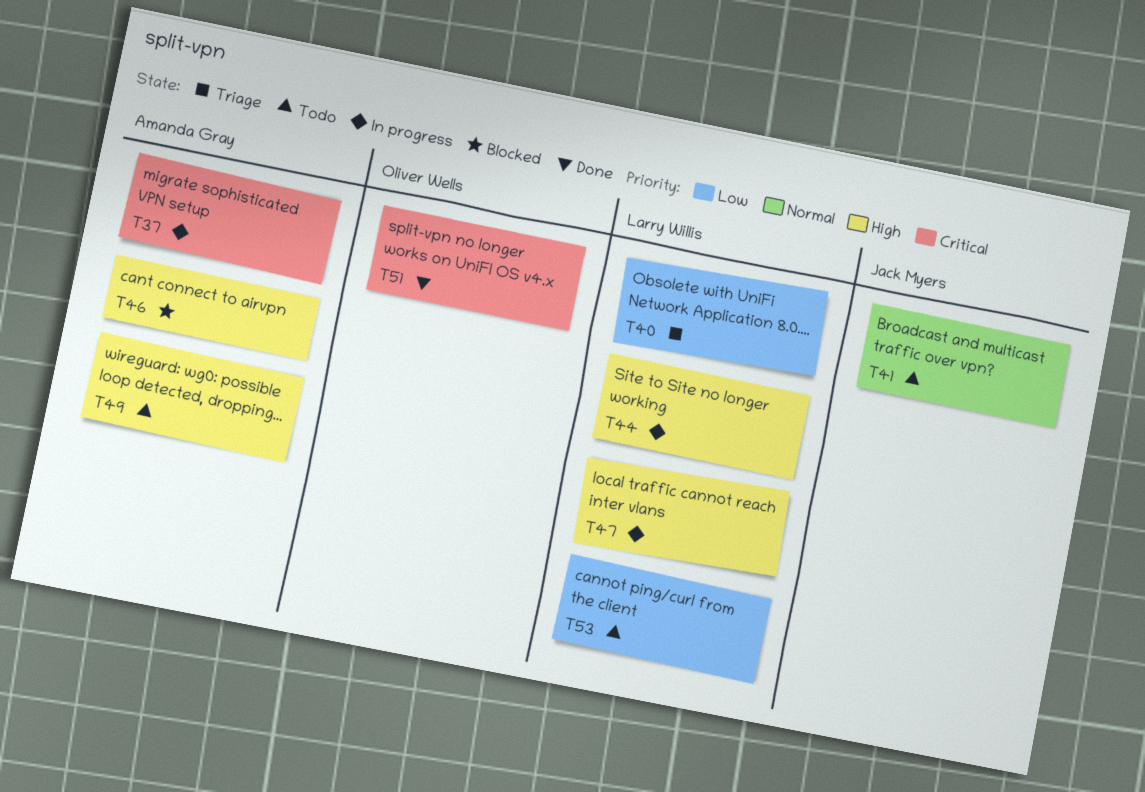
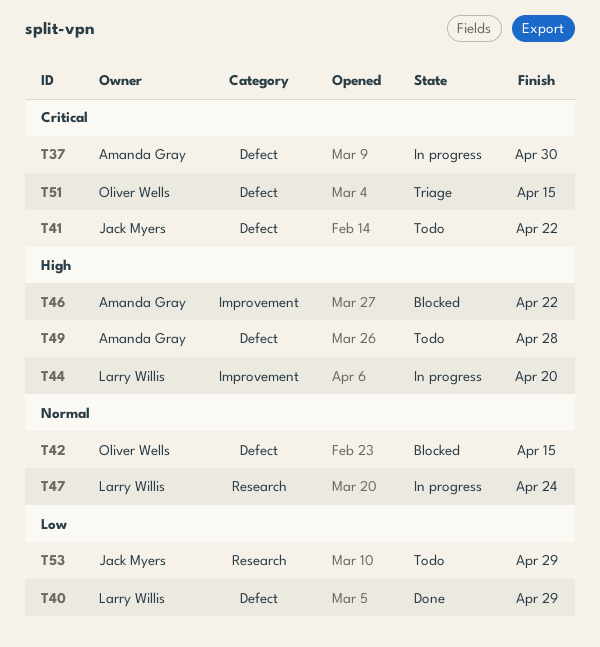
T40, status: Triage -> Done
T41, priority: Normal -> Critical
T42: none -> present
T47, priority: High -> Normal
T51, status: Done -> Triage
T53, owner: Larry Willis -> Jack Myers

